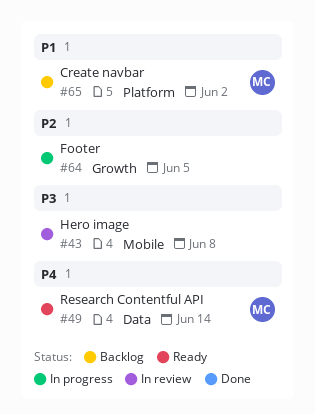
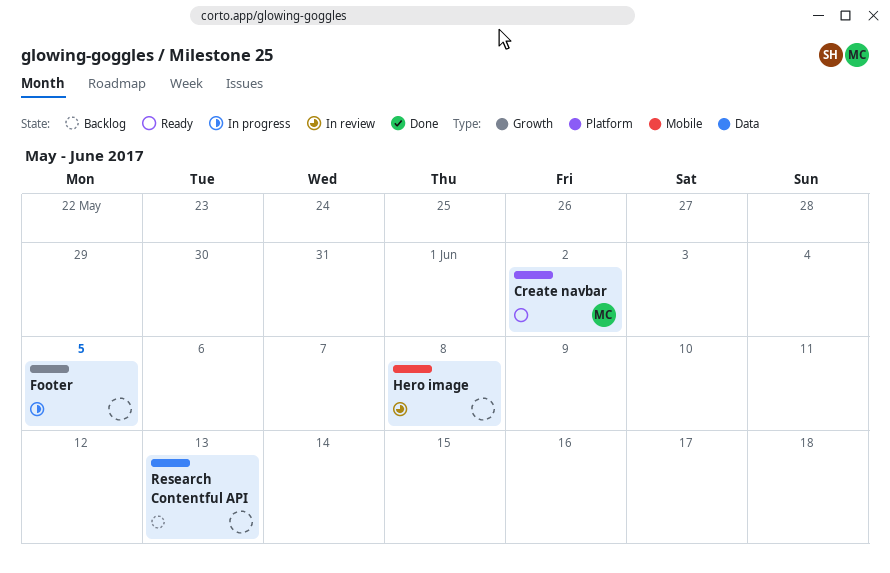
Create navbar, status: Backlog -> Ready
Research Contentful API, status: Ready -> Backlog
Research Contentful API, owner: MC -> none
Research Contentful API, due: Jun 14 -> Jun 13

